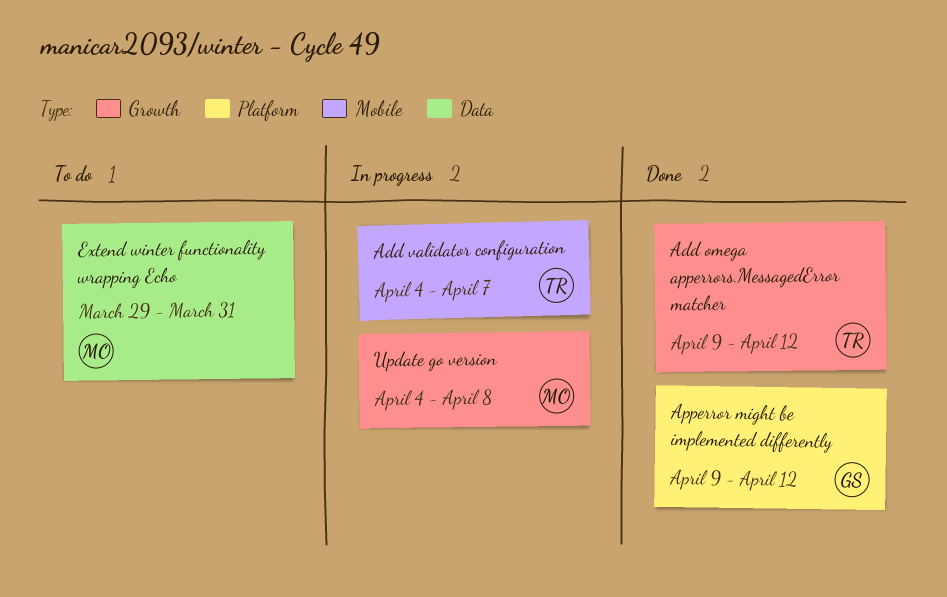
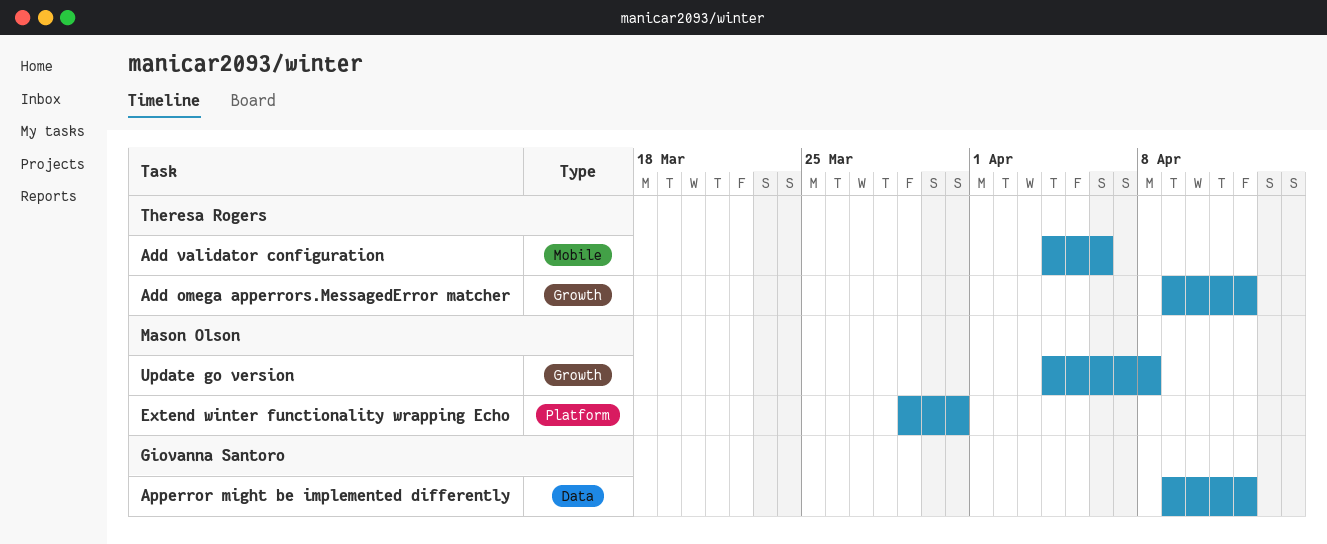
Add validator configuration, due: Apr 7 -> Apr 6
Apperror might be implemented differently, label: Platform -> Data
Extend winter functionality wrapping Echo, label: Data -> Platform

